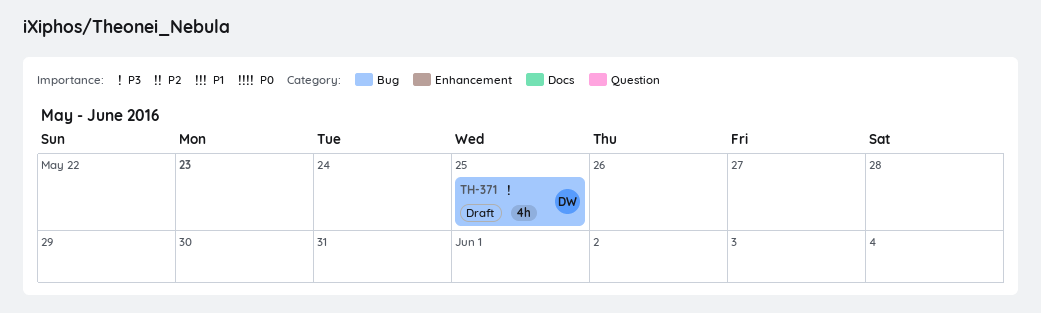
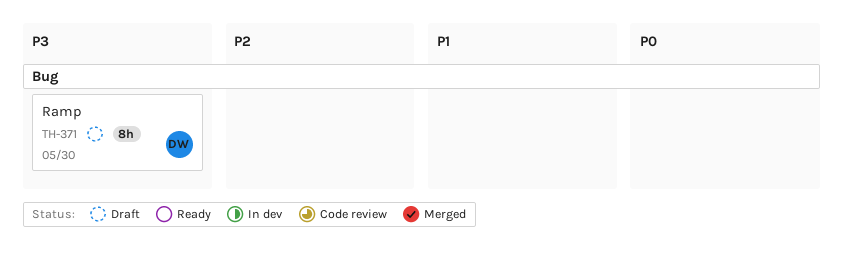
TH-371, estimate: 4h -> 8h
TH-371, due: May 25 -> May 30

